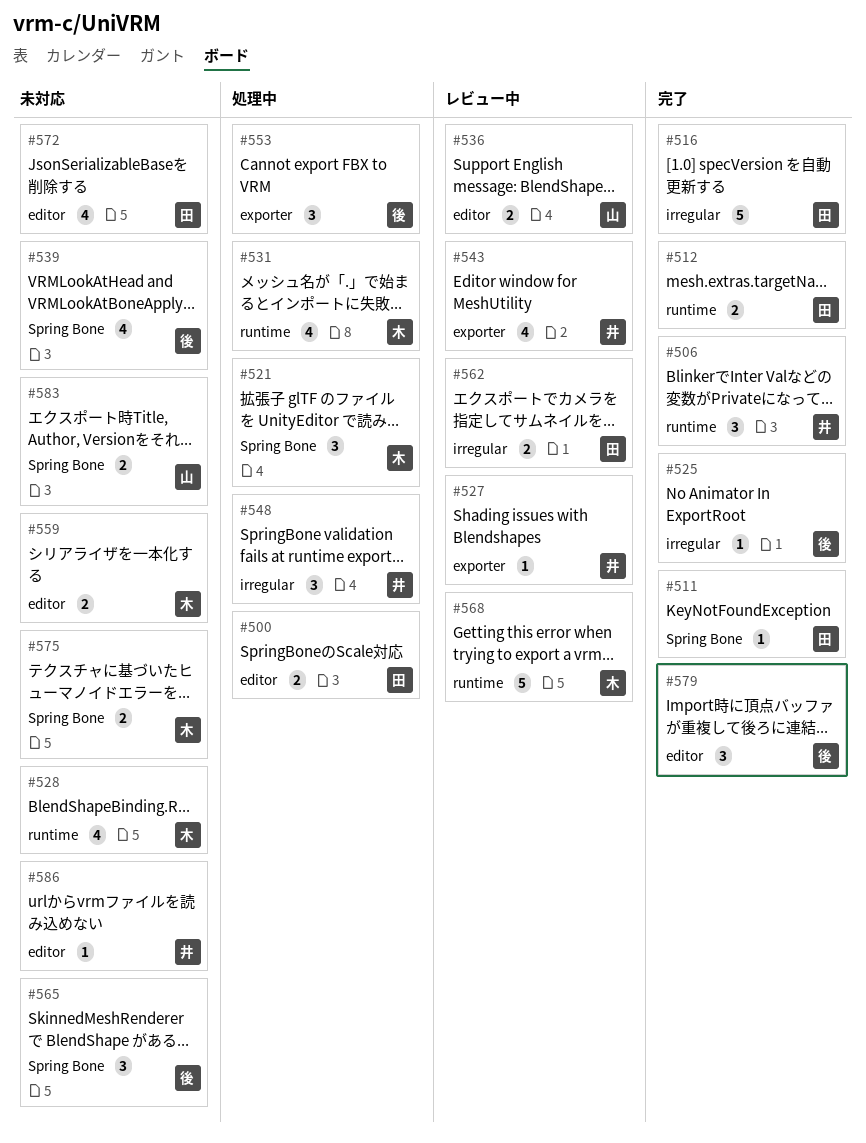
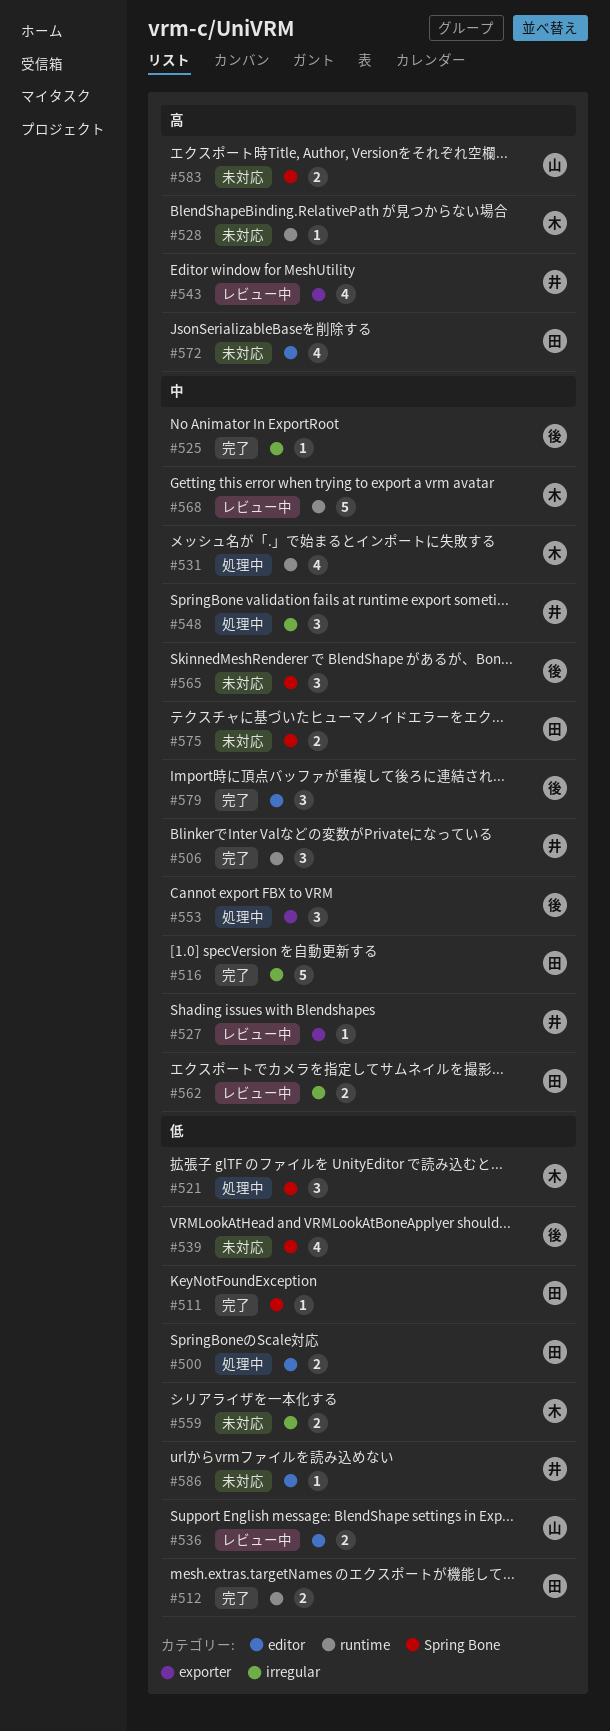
#528, estimate: 4 -> 1
#559, label: editor -> irregular
#575, owner: 木 -> 田

